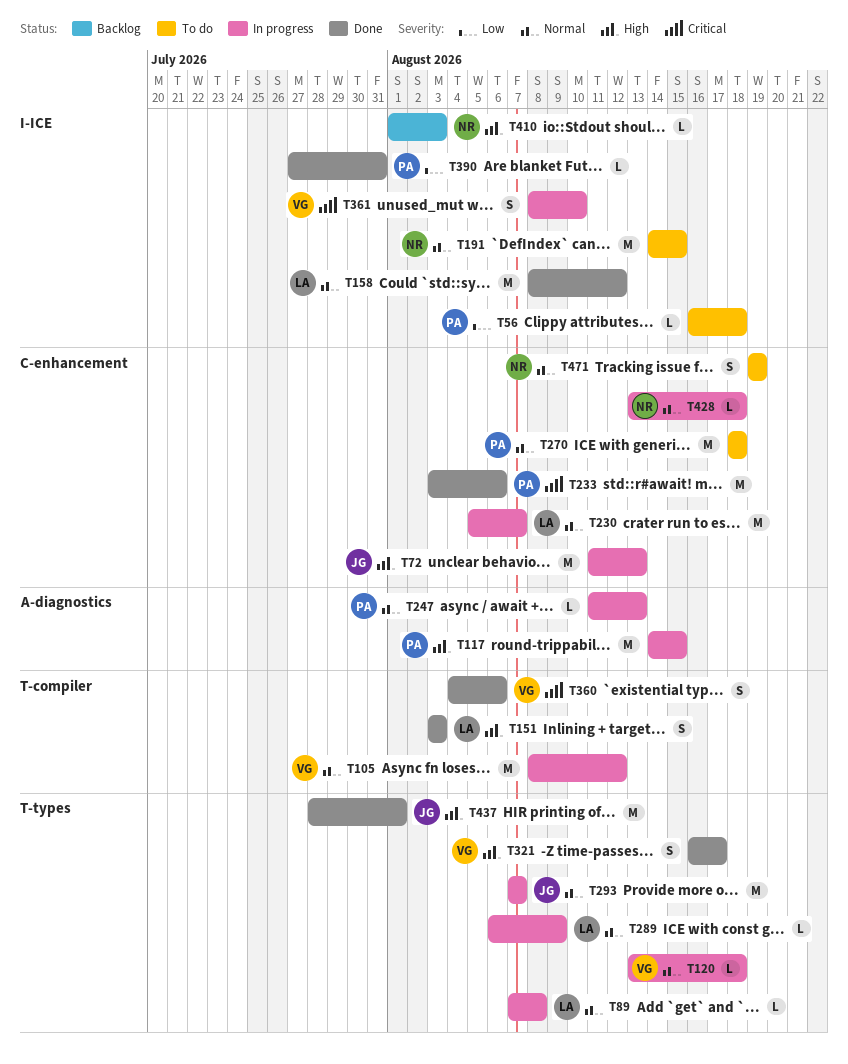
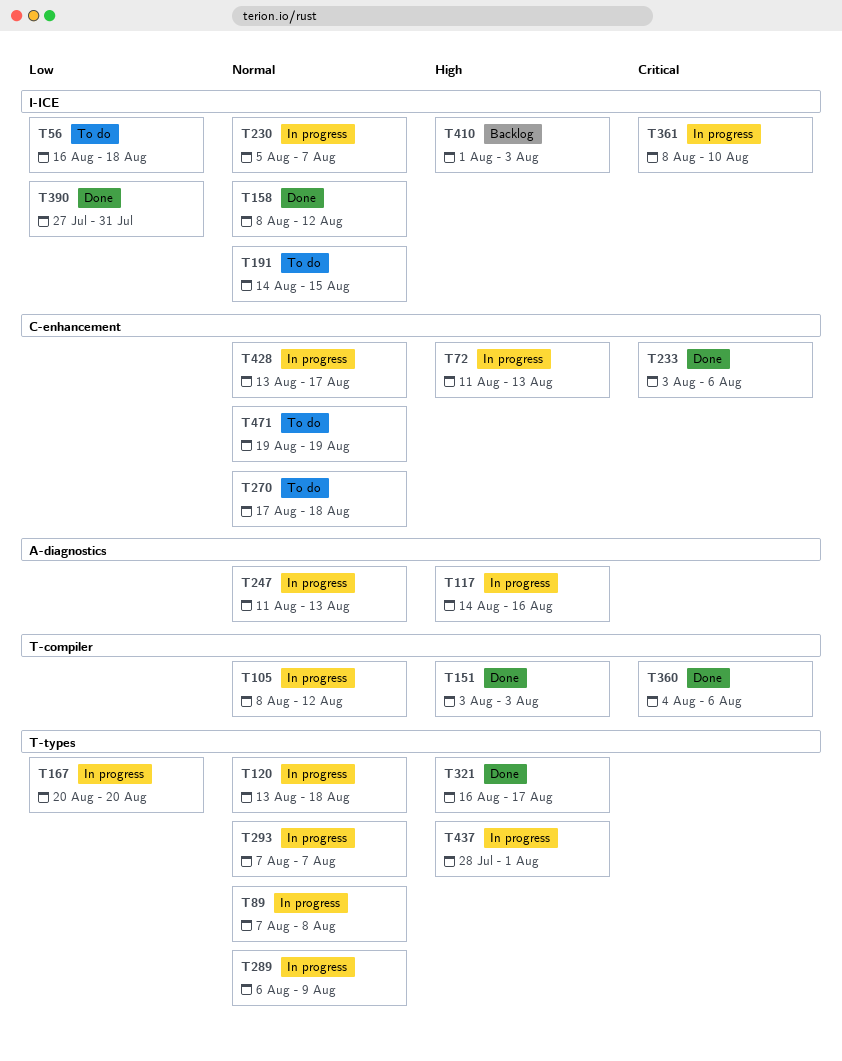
T117, due: Aug 15 -> Aug 16
T167: none -> present
T230, label: C-enhancement -> I-ICE
T270, start: Aug 18 -> Aug 17
T428, due: Aug 18 -> Aug 17
T437, status: Done -> In progress

